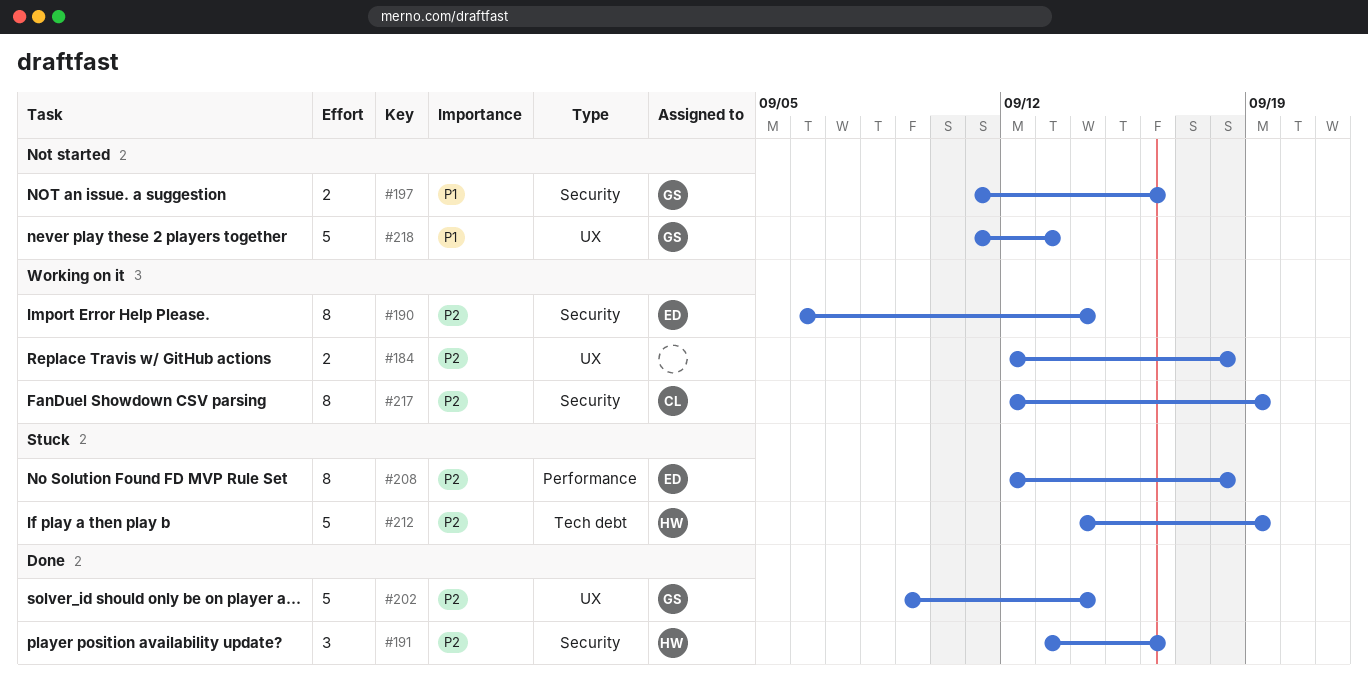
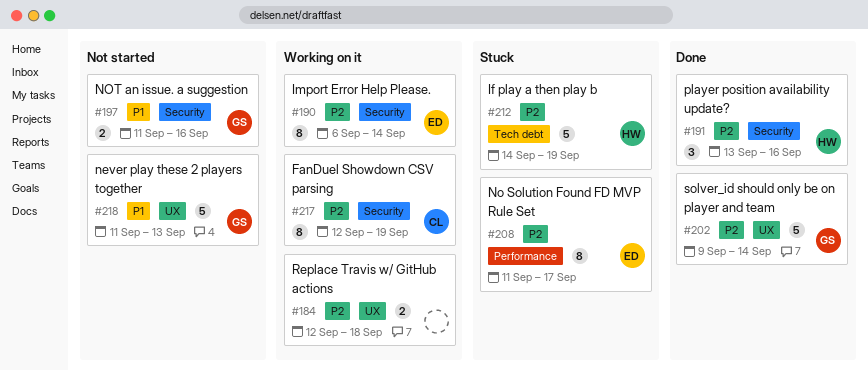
#208, start: Sep 12 -> Sep 11
#208, due: Sep 18 -> Sep 17

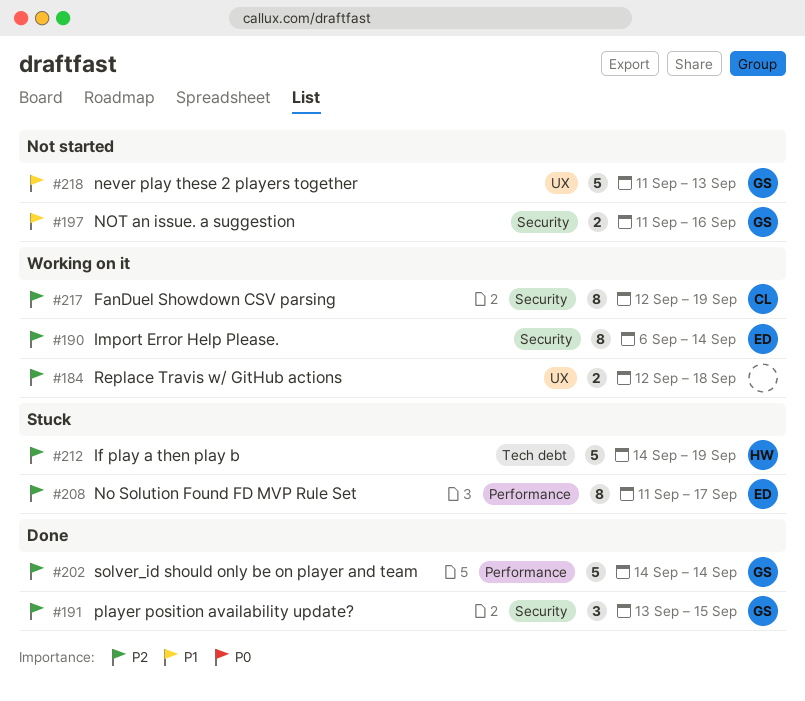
#191, owner: HW -> GS
#191, due: Sep 16 -> Sep 15
#202, label: UX -> Performance
#202, start: Sep 9 -> Sep 14

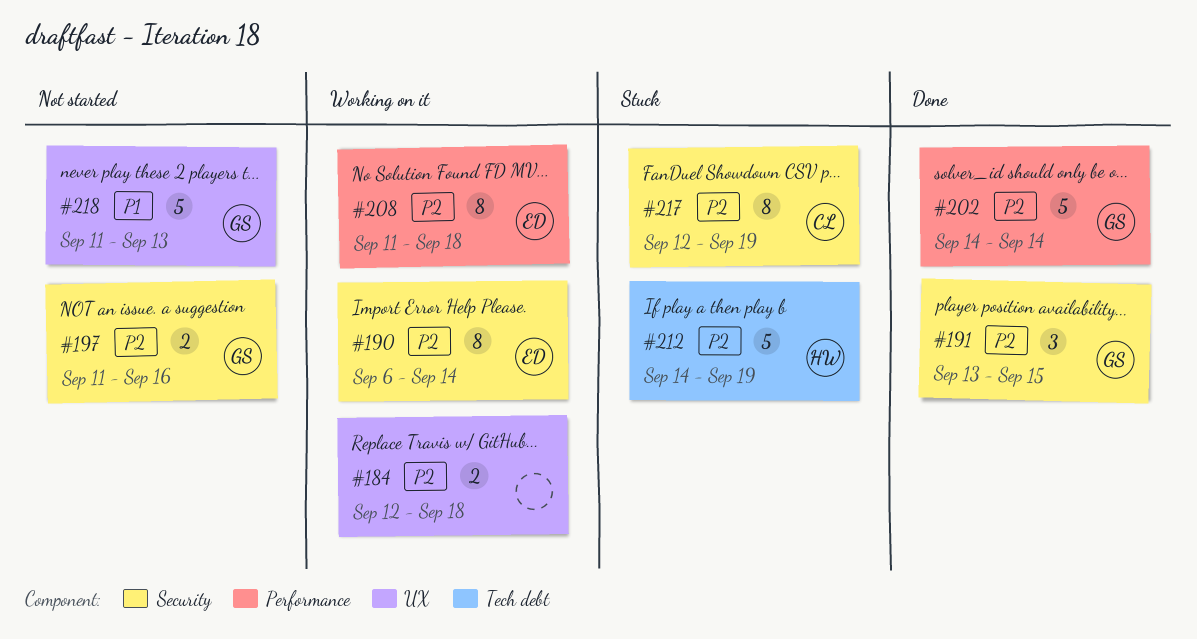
#197, priority: P1 -> P2
#208, status: Stuck -> Working on it
#208, due: Sep 17 -> Sep 18
#217, status: Working on it -> Stuck

